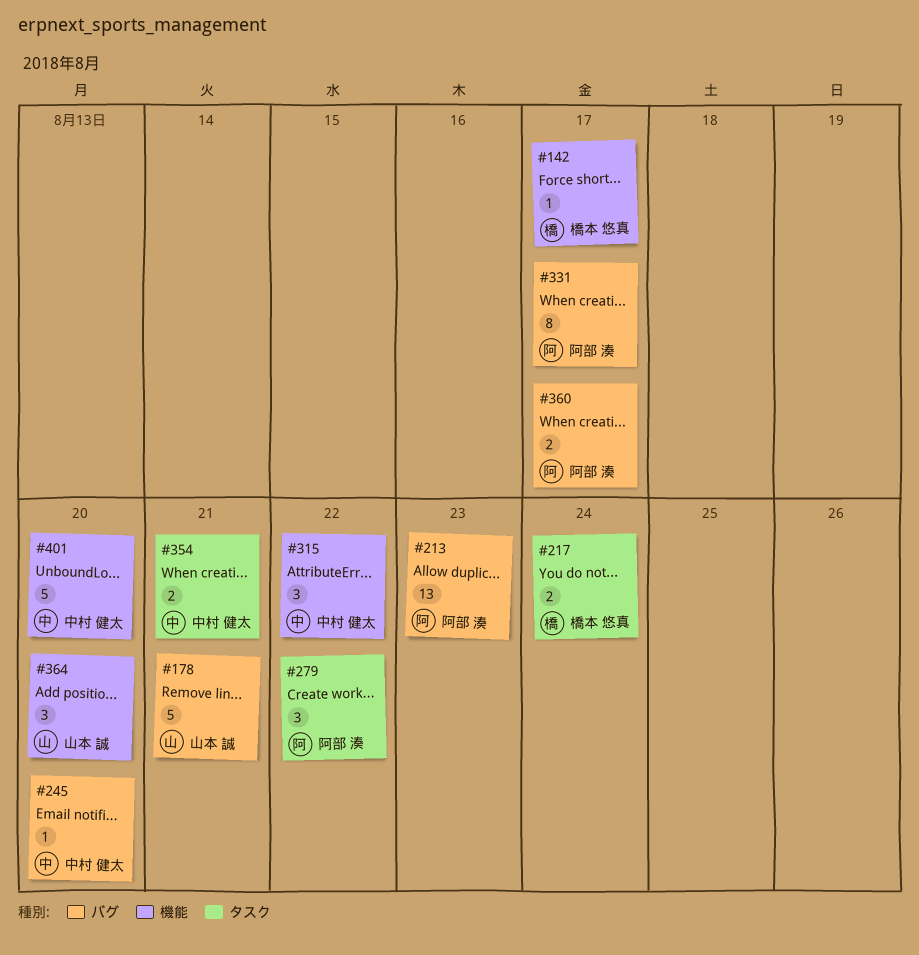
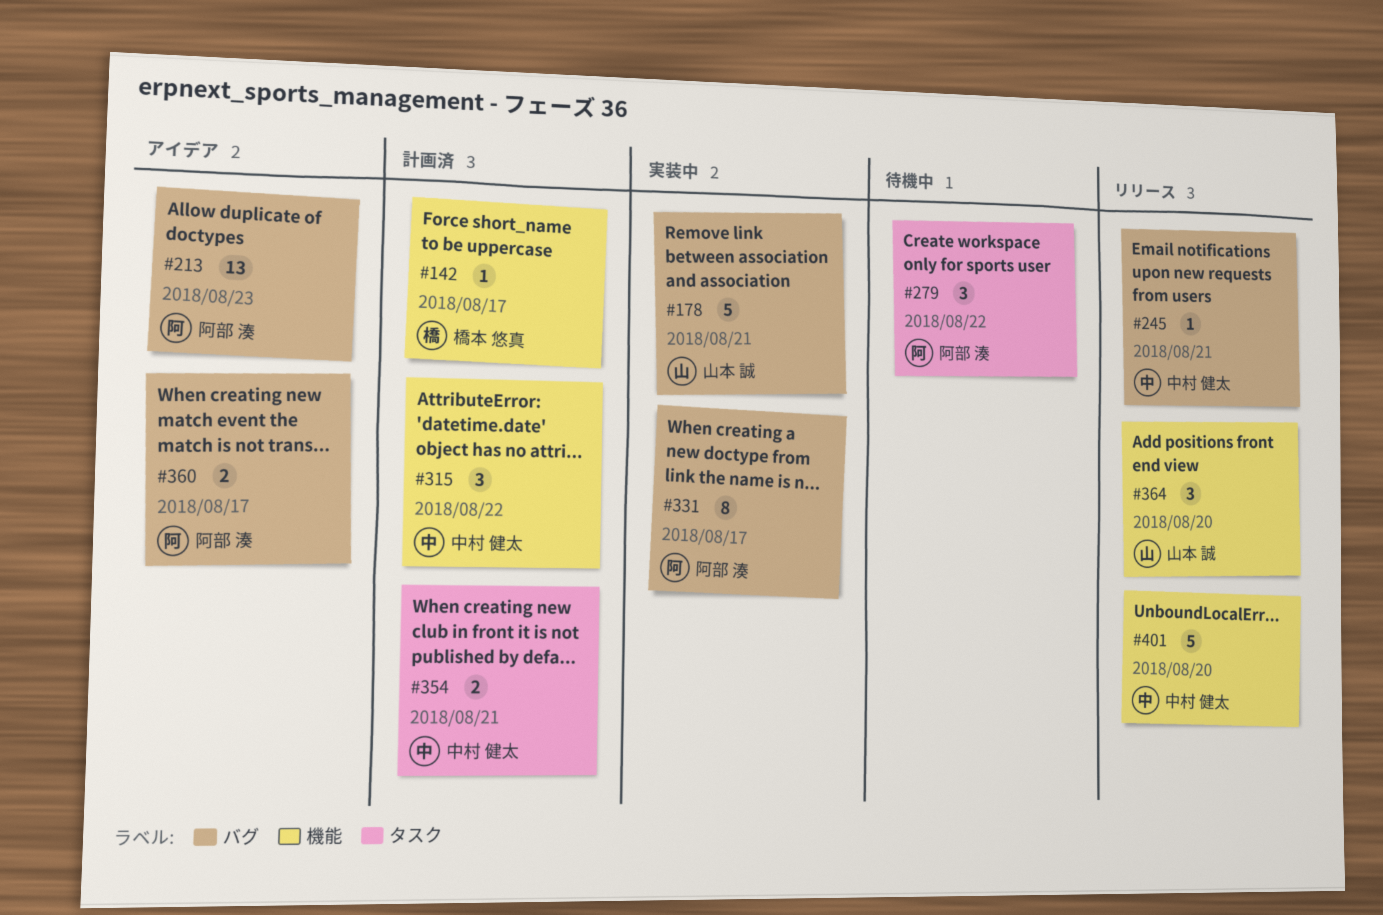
#217: present -> none
#245, due: Aug 20 -> Aug 21

